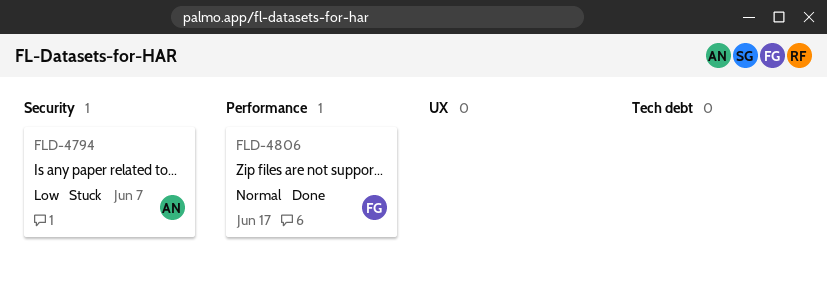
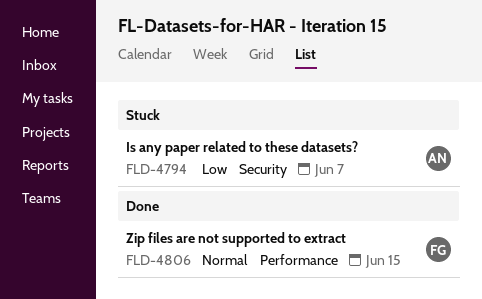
FLD-4806, due: Jun 17 -> Jun 15

